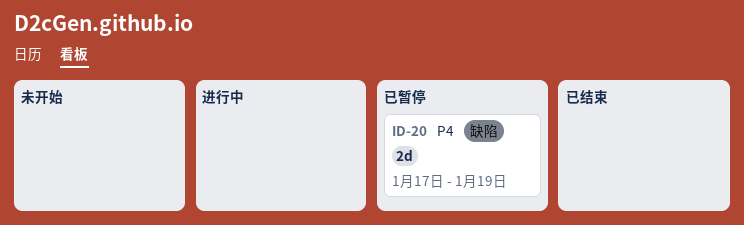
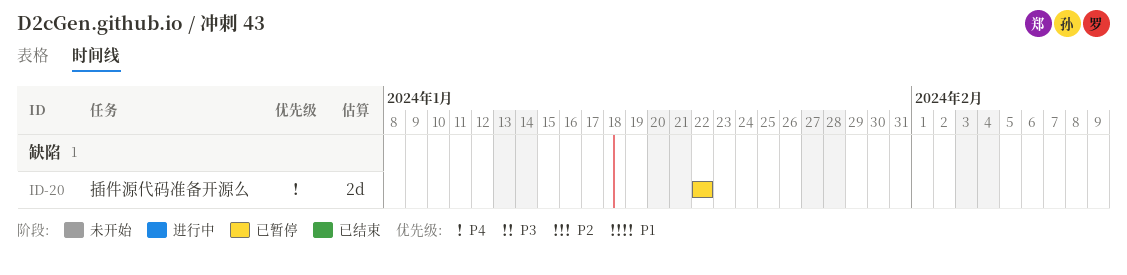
ID-20, start: Jan 17 -> Jan 22
ID-20, due: Jan 19 -> Jan 22

